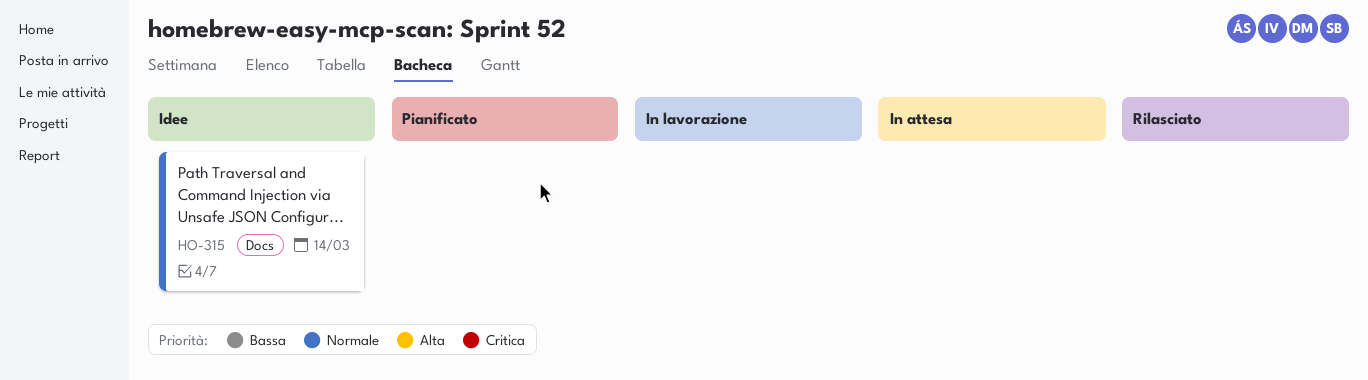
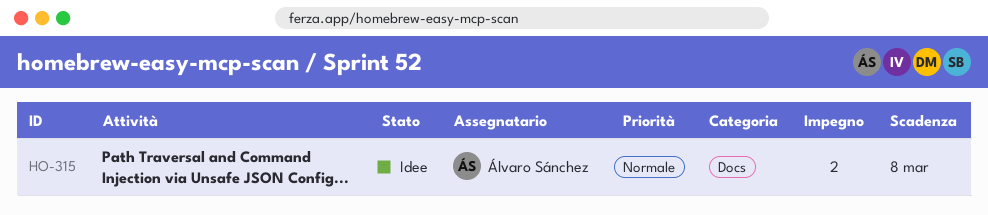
HO-315, due: Mar 14 -> Mar 8

